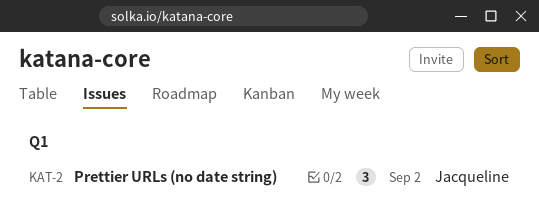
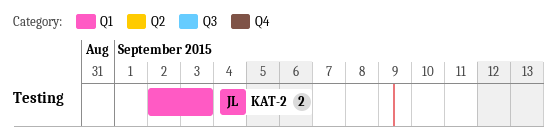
KAT-2, estimate: 3 -> 2
KAT-2, due: Sep 2 -> Sep 3

